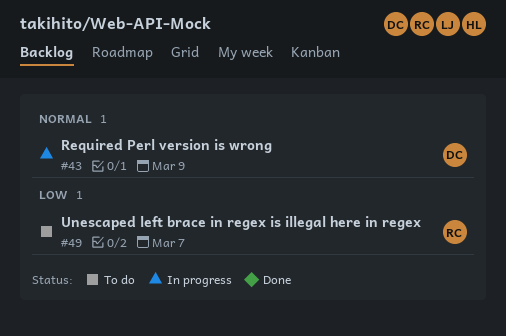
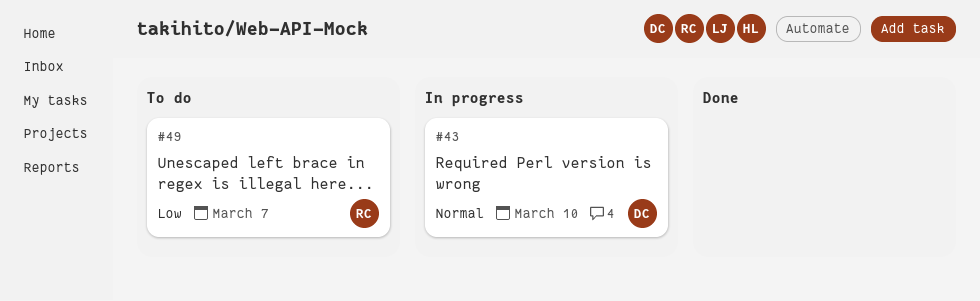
#43, due: Mar 9 -> Mar 10

